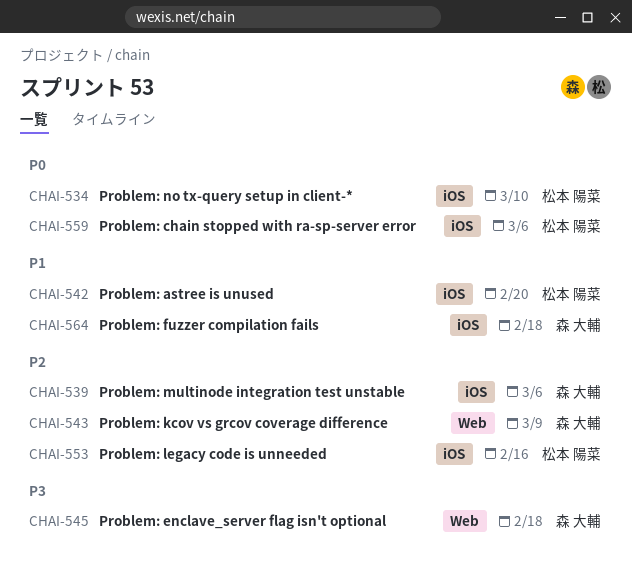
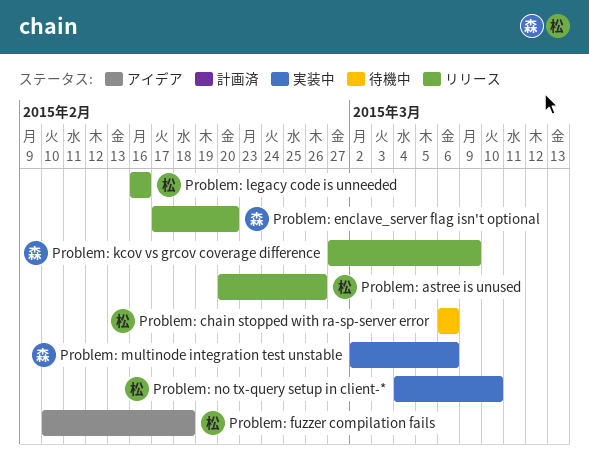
Problem: astree is unused, due: Feb 20 -> Feb 26
Problem: enclave_server flag isn't optional, due: Feb 18 -> Feb 20
Problem: fuzzer compilation fails, owner: 森 大輔 -> 松本 陽菜

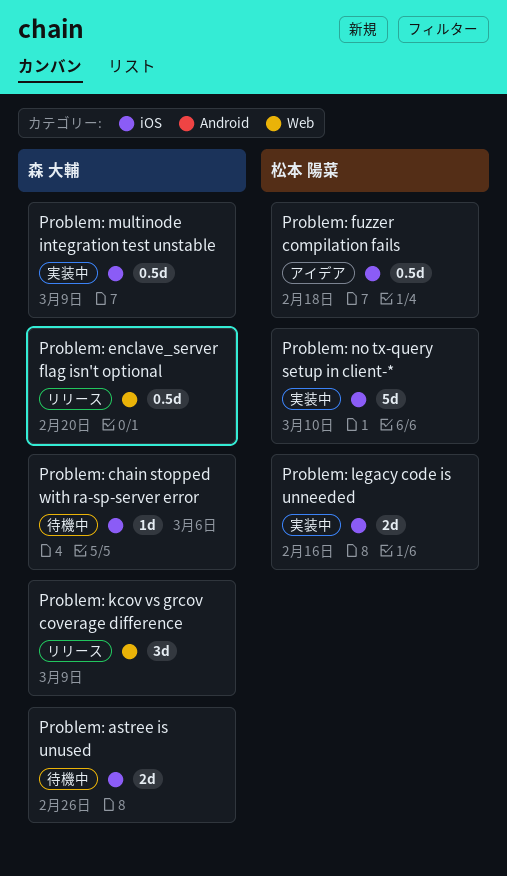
Problem: astree is unused, status: リリース -> 待機中
Problem: astree is unused, owner: 松本 陽菜 -> 森 大輔
Problem: chain stopped with ra-sp-server error, owner: 松本 陽菜 -> 森 大輔
Problem: legacy code is unneeded, status: リリース -> 実装中
Problem: multinode integration test unstable, due: Mar 6 -> Mar 9

